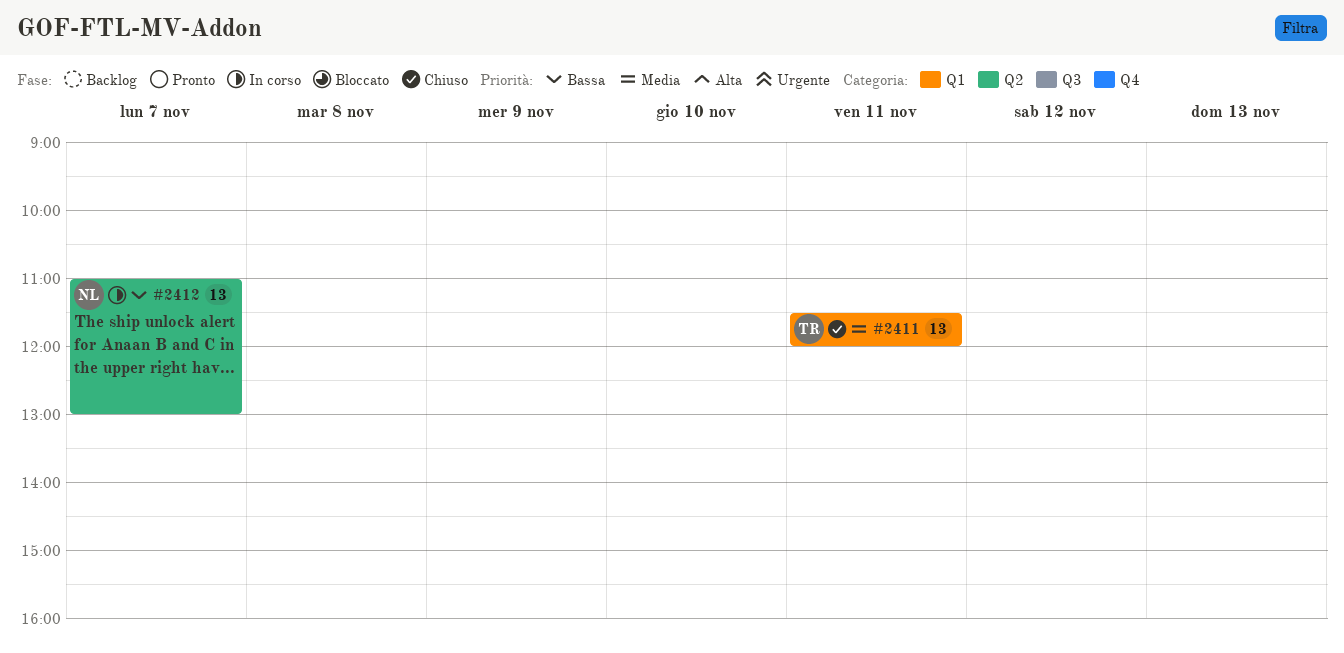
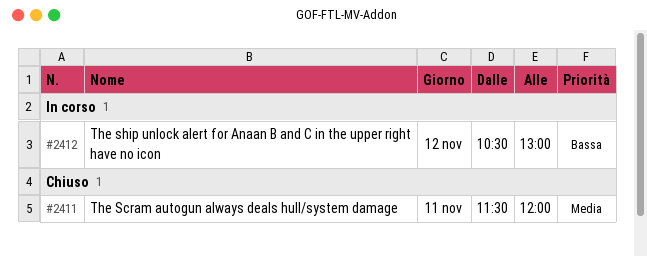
#2412, day: Nov 7 -> Nov 12
#2412, begins: 11:00 -> 10:30

